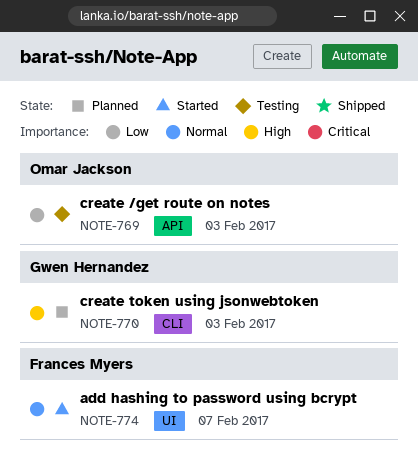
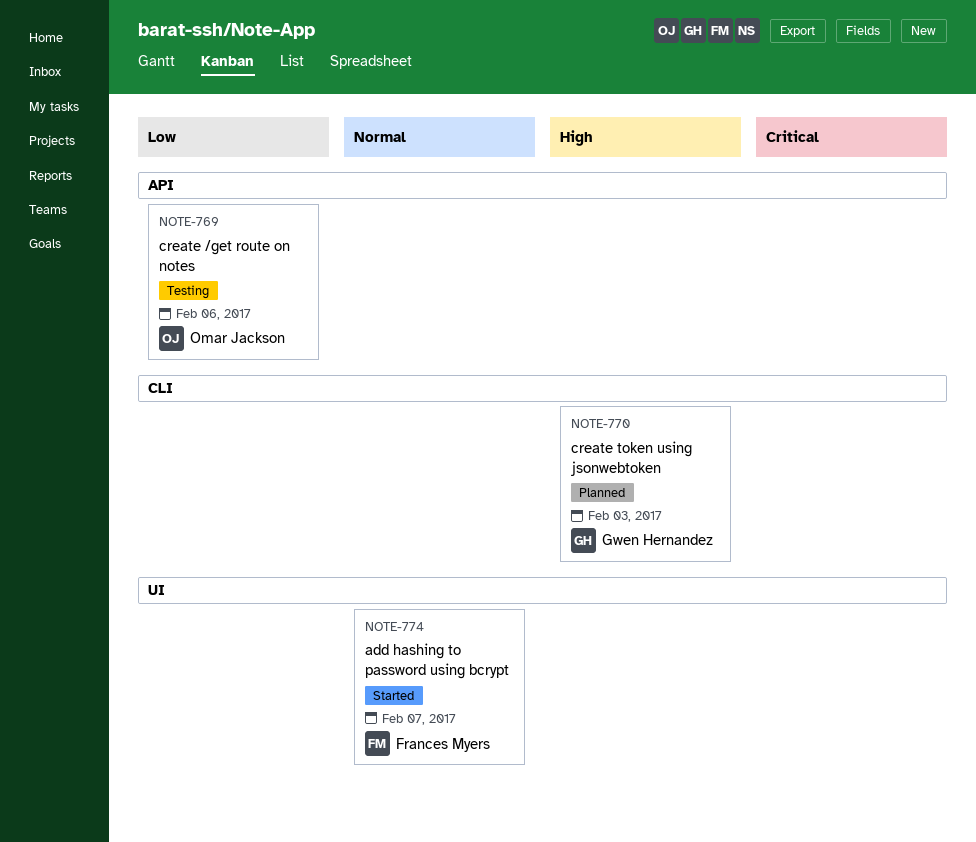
NOTE-769, due: Feb 3 -> Feb 6

